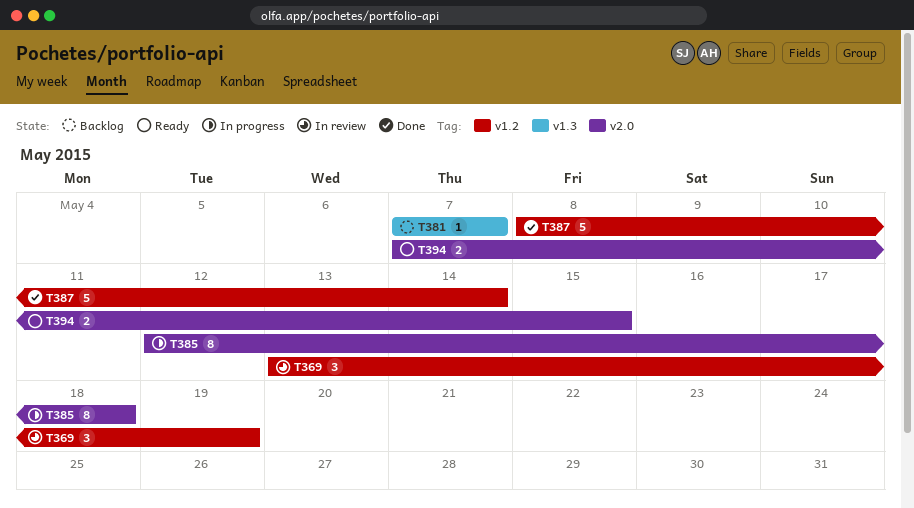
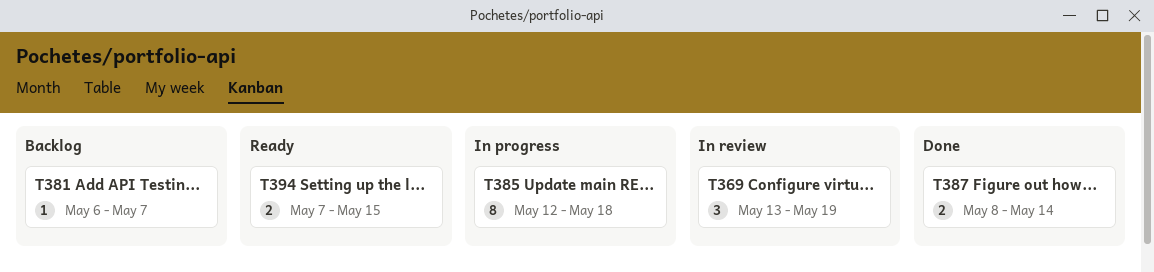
T381, start: May 7 -> May 6
T387, estimate: 5 -> 2

